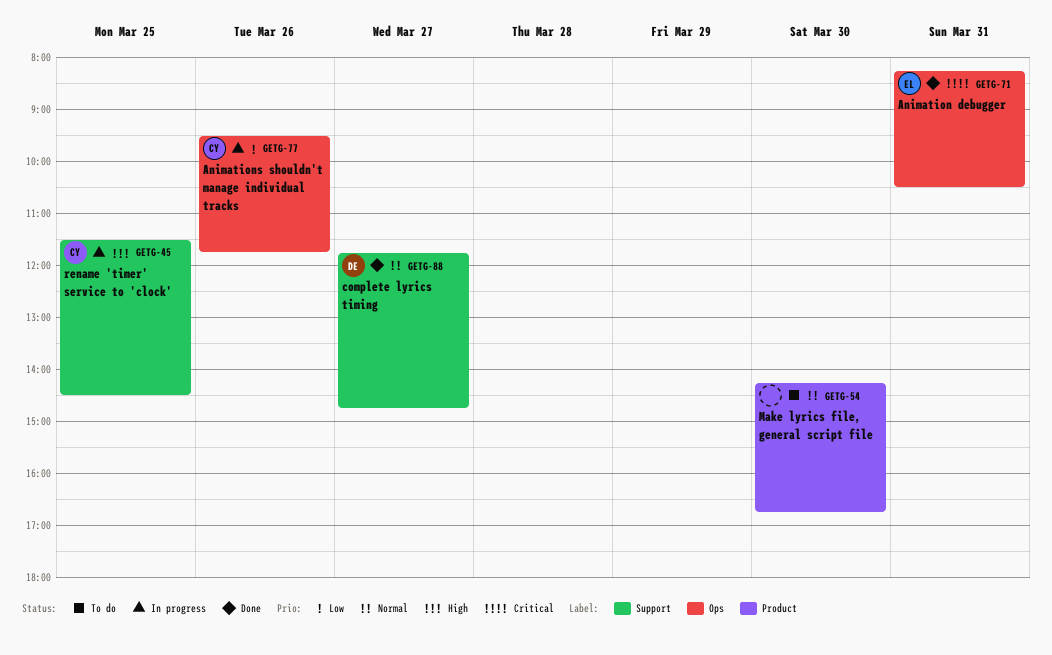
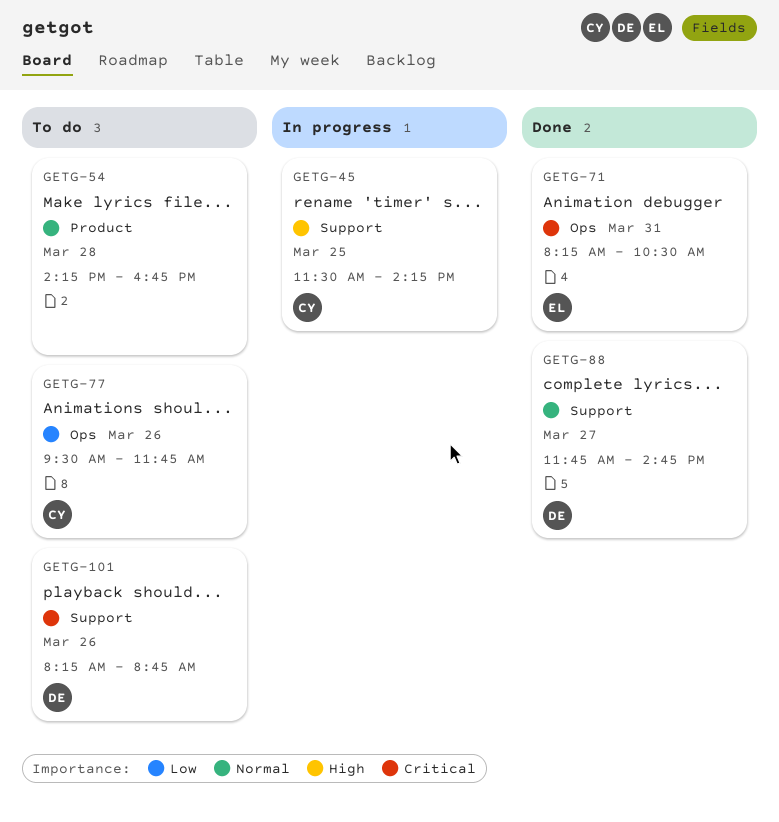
GETG-45, ends: 14:30 -> 14:15
GETG-54, day: Mar 30 -> Mar 28
GETG-77, status: In progress -> To do
GETG-101: none -> present

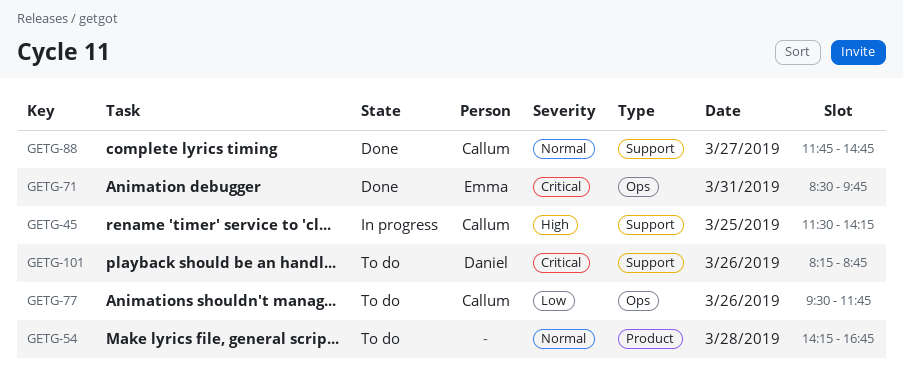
GETG-71, begins: 08:15 -> 08:30
GETG-71, ends: 10:30 -> 09:45
GETG-88, owner: Daniel -> Callum

